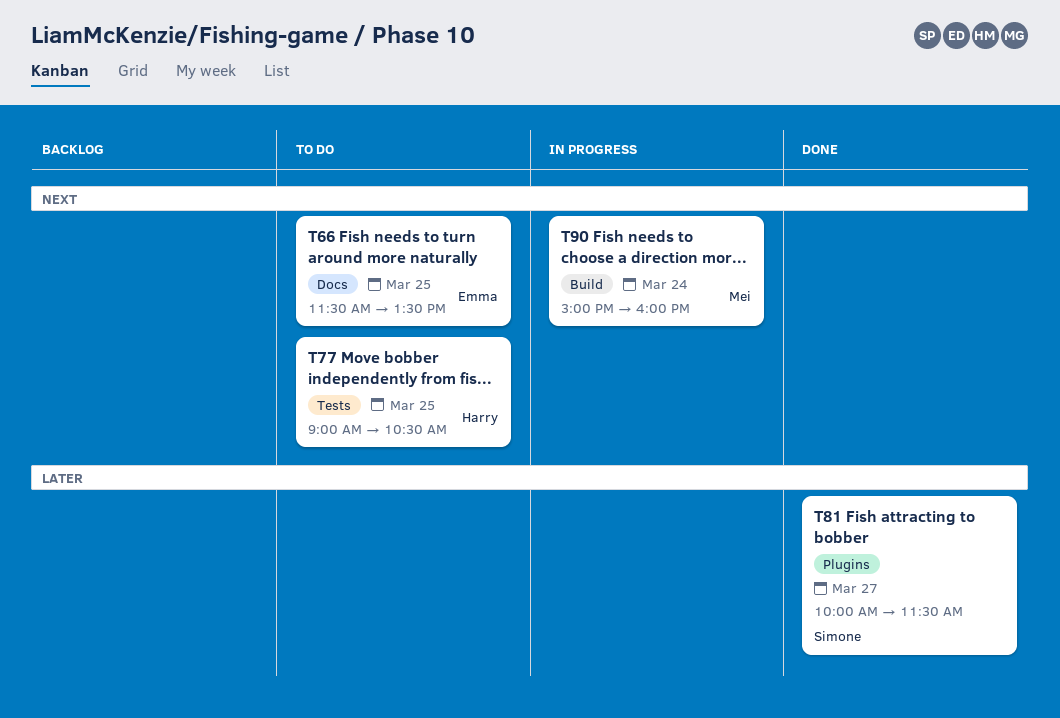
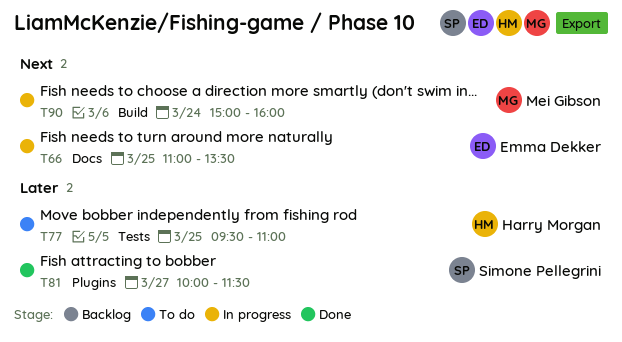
T66, status: To do -> In progress
T66, begins: 11:30 -> 11:00
T77, priority: Next -> Later
T77, begins: 09:00 -> 09:30
T77, ends: 10:30 -> 11:00

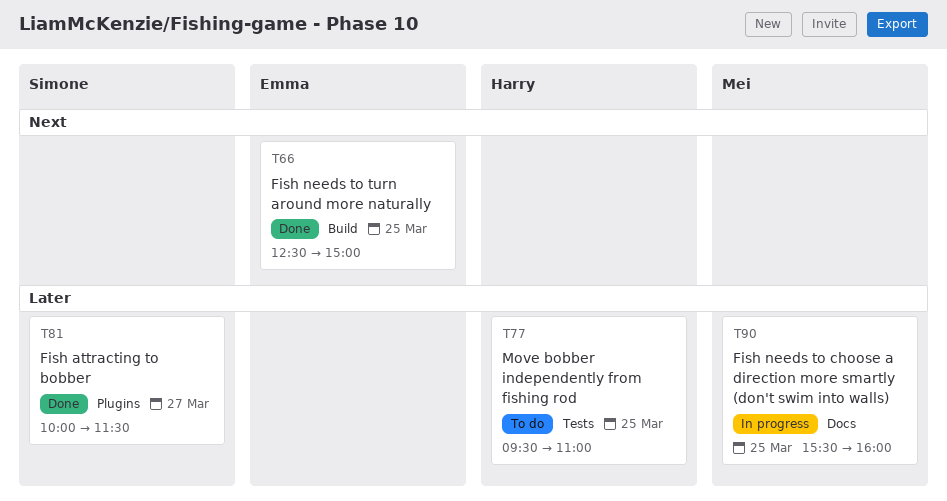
T66, status: In progress -> Done
T66, label: Docs -> Build
T66, begins: 11:00 -> 12:30
T66, ends: 13:30 -> 15:00
T90, priority: Next -> Later
T90, label: Build -> Docs
T90, day: Mar 24 -> Mar 25
T90, begins: 15:00 -> 15:30

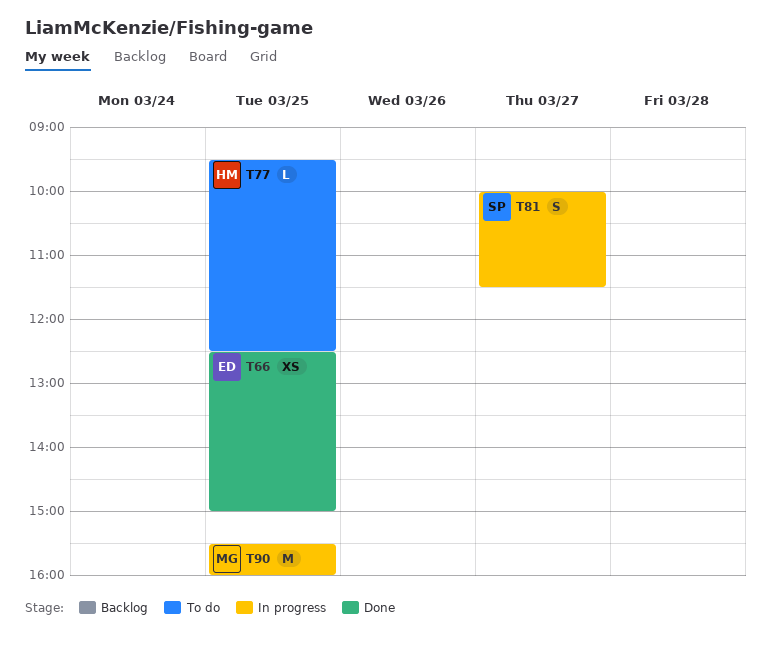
T77, ends: 11:00 -> 12:30
T81, status: Done -> In progress

